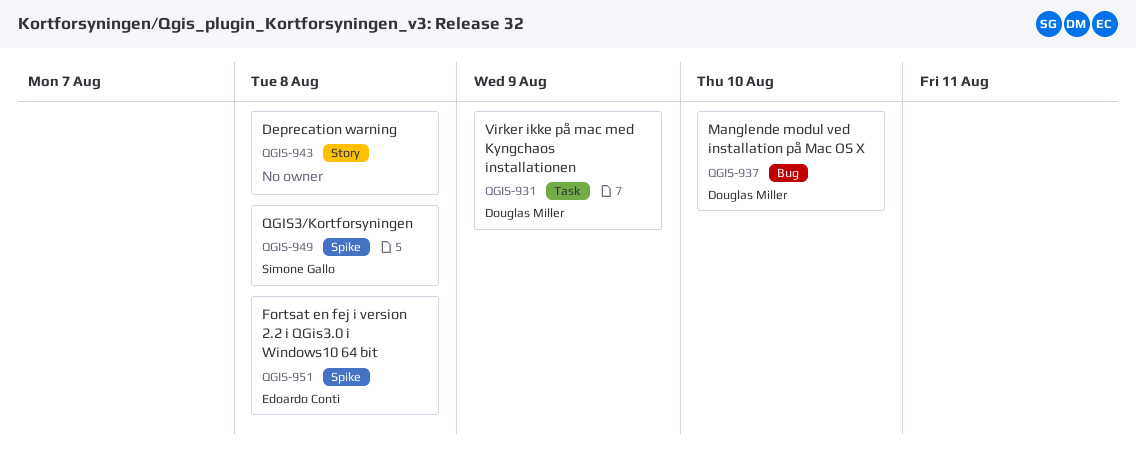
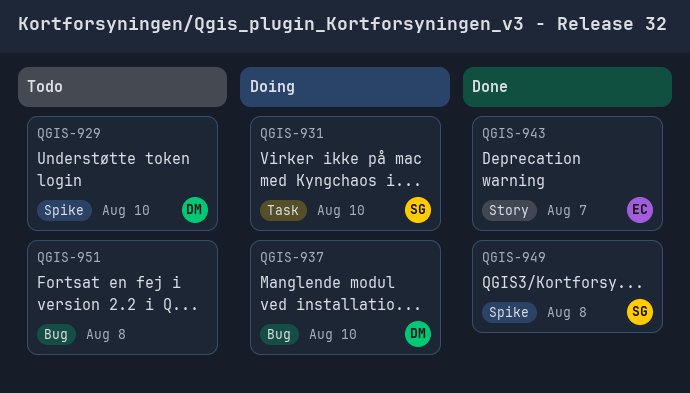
QGIS-929: none -> present
QGIS-931, owner: Douglas Miller -> Simone Gallo
QGIS-931, due: Aug 9 -> Aug 10
QGIS-943, owner: none -> Edoardo Conti
QGIS-943, due: Aug 8 -> Aug 7
QGIS-951, owner: Edoardo Conti -> none
QGIS-951, label: Spike -> Bug

